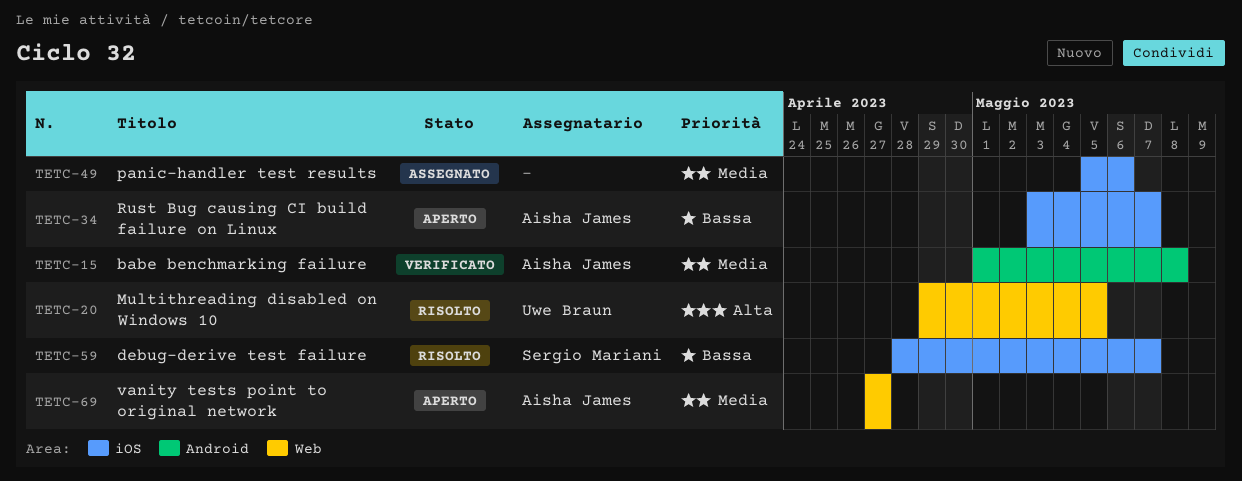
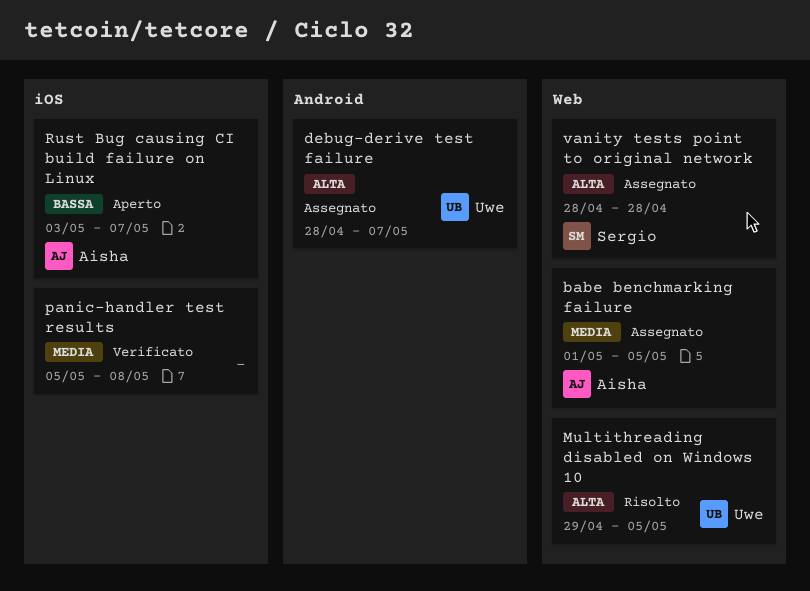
babe benchmarking failure, status: Verificato -> Assegnato
babe benchmarking failure, label: Android -> Web
babe benchmarking failure, due: May 8 -> May 5
debug-derive test failure, status: Risolto -> Assegnato
debug-derive test failure, owner: Sergio Mariani -> Uwe Braun
debug-derive test failure, priority: Bassa -> Alta
debug-derive test failure, label: iOS -> Android
panic-handler test results, status: Assegnato -> Verificato
panic-handler test results, due: May 6 -> May 8
vanity tests point to original network, status: Aperto -> Assegnato
vanity tests point to original network, owner: Aisha James -> Sergio Mariani
vanity tests point to original network, priority: Media -> Alta
vanity tests point to original network, start: Apr 27 -> Apr 28
vanity tests point to original network, due: Apr 27 -> Apr 28

